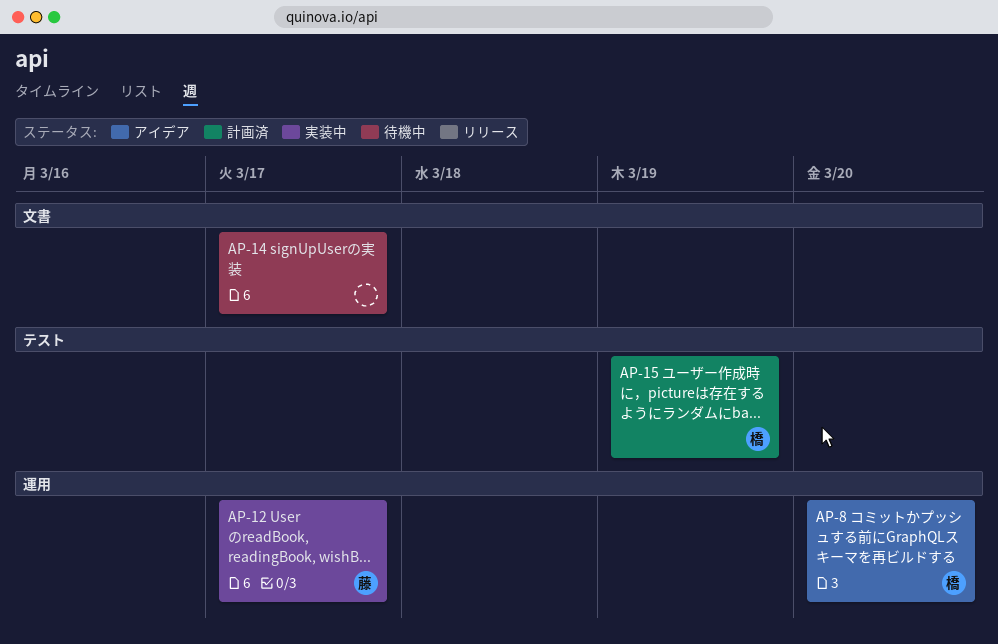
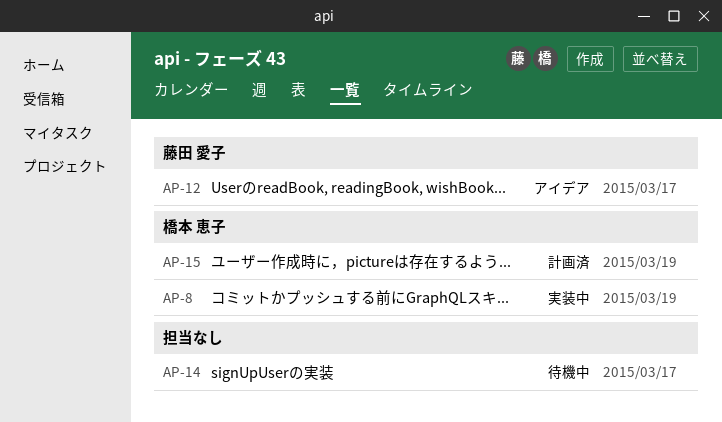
AP-8, status: アイデア -> 実装中
AP-8, due: Mar 20 -> Mar 19
AP-12, status: 実装中 -> アイデア

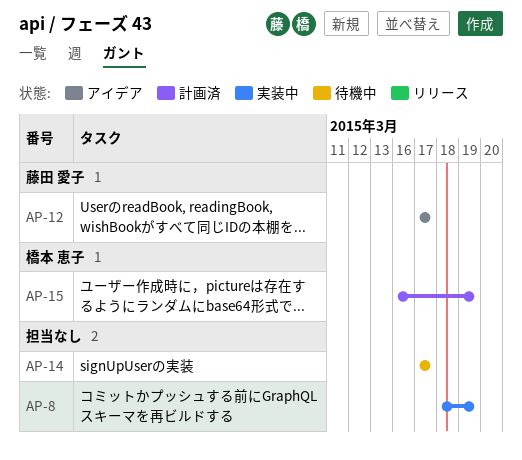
AP-8, owner: 橋本 恵子 -> none

